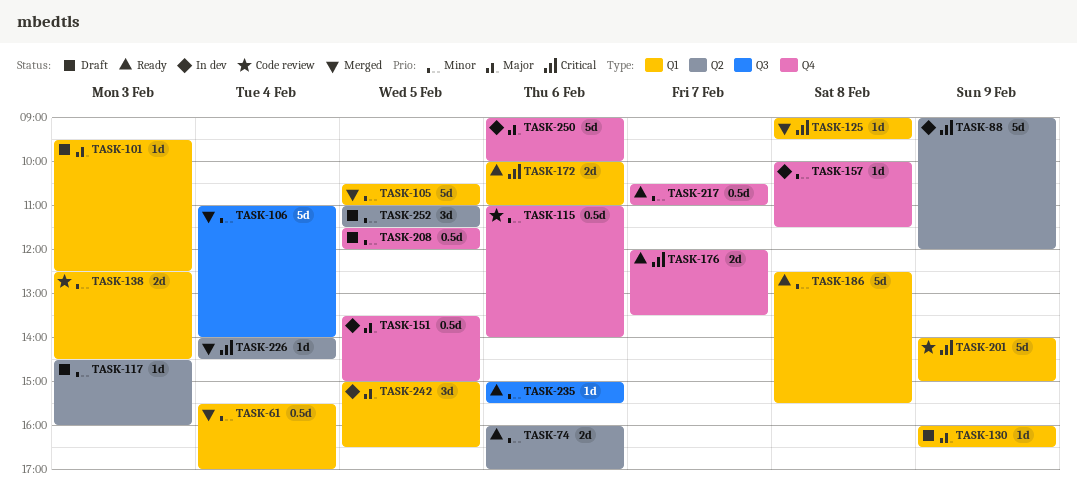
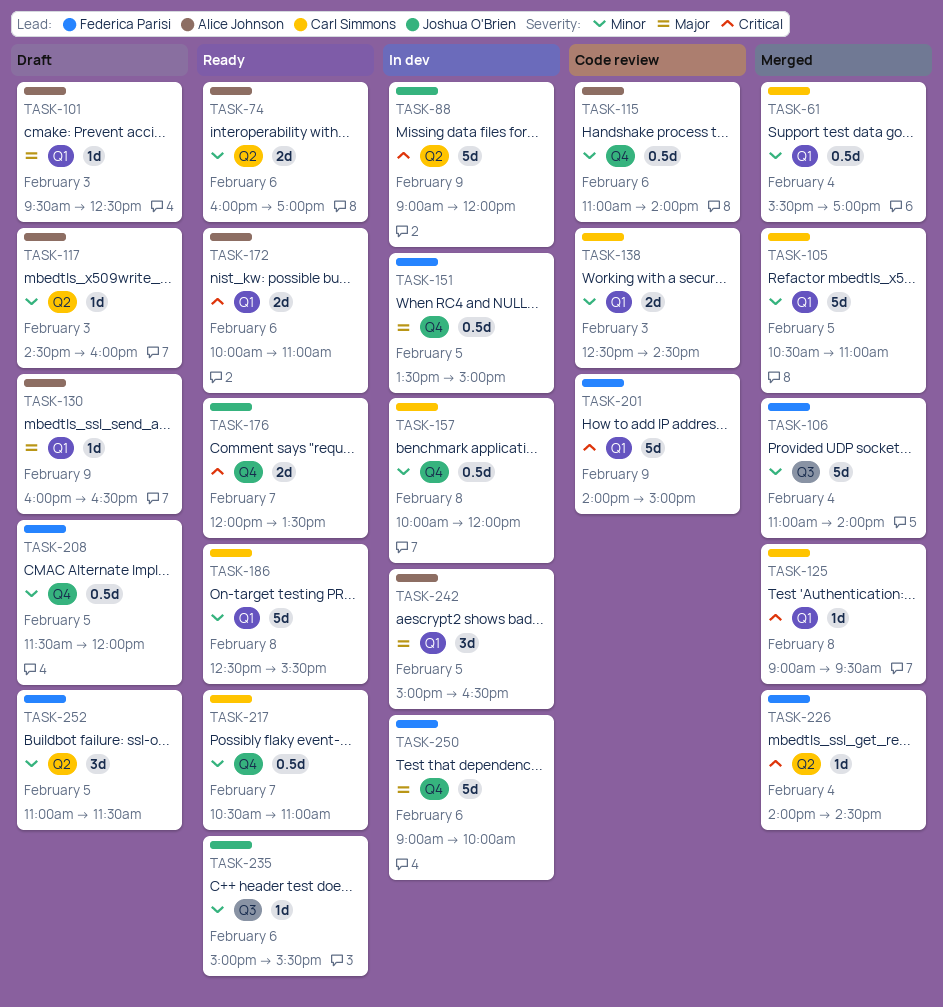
TASK-157, estimate: 1d -> 0.5d
TASK-157, ends: 11:30 -> 12:00

